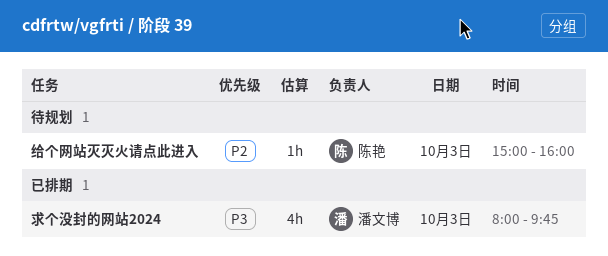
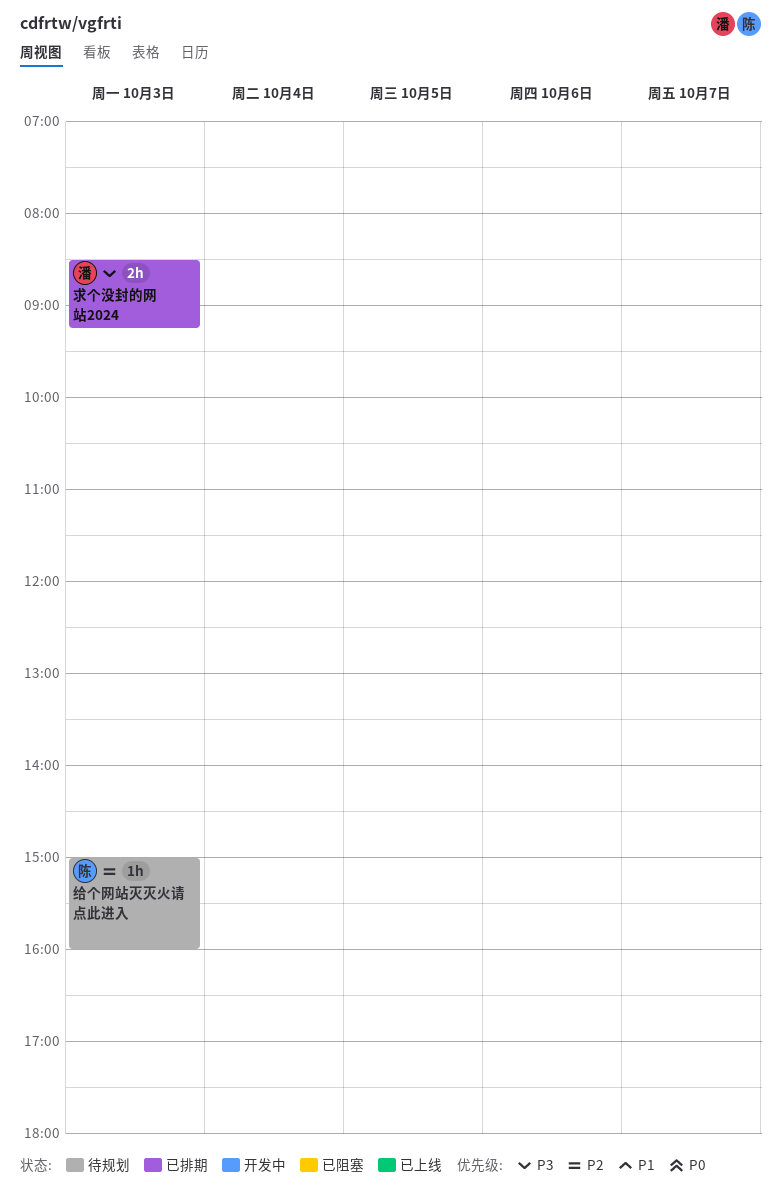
求个没封的网站2024, estimate: 4h -> 2h
求个没封的网站2024, begins: 08:00 -> 08:30
求个没封的网站2024, ends: 09:45 -> 09:15

